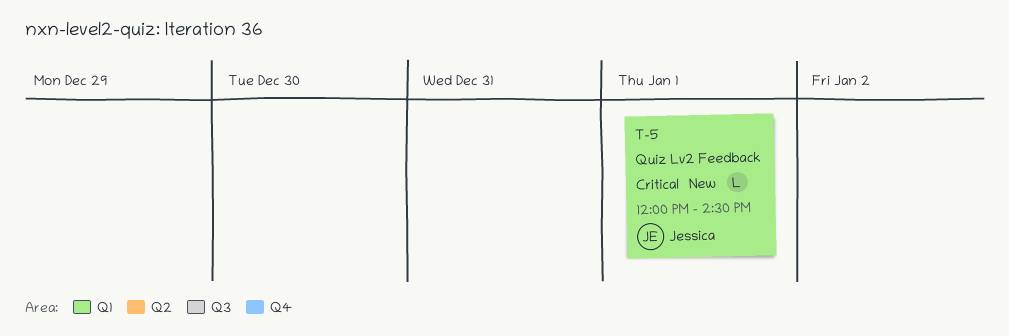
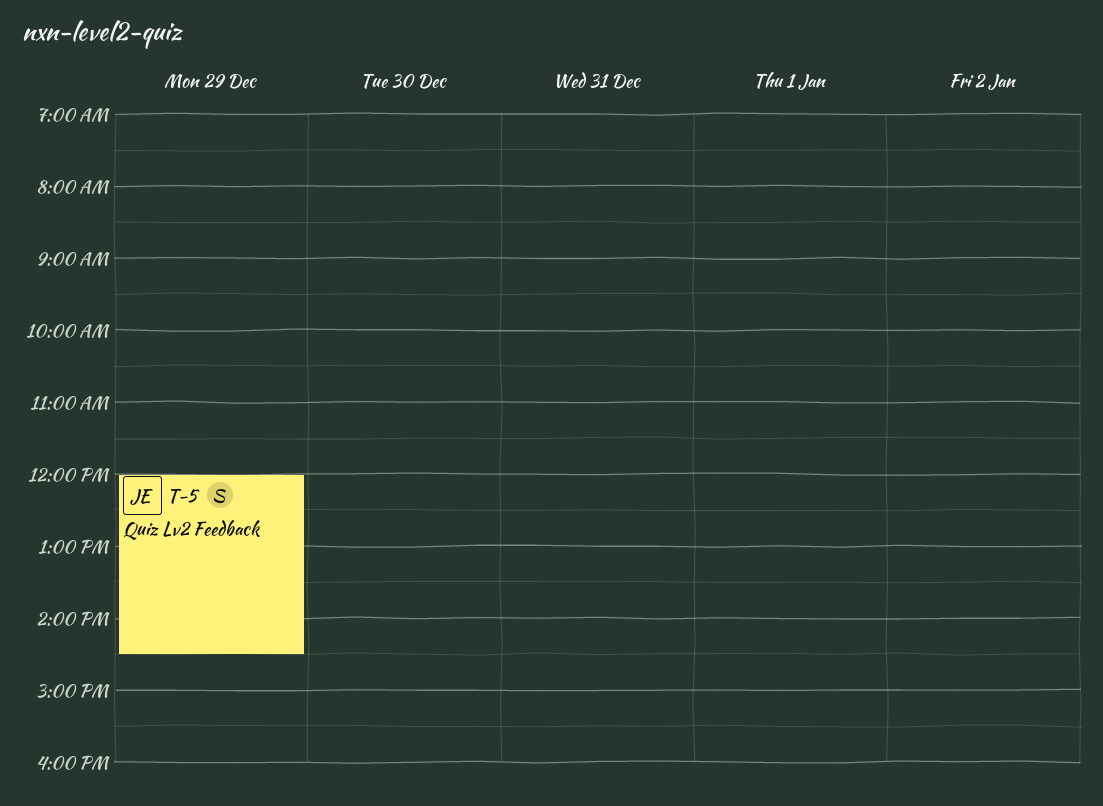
T-5, estimate: L -> S
T-5, day: Jan 1 -> Dec 29

